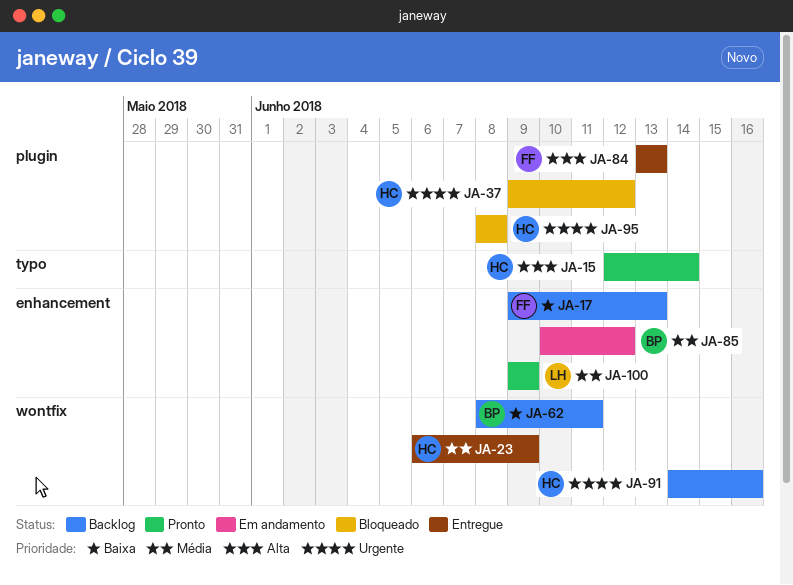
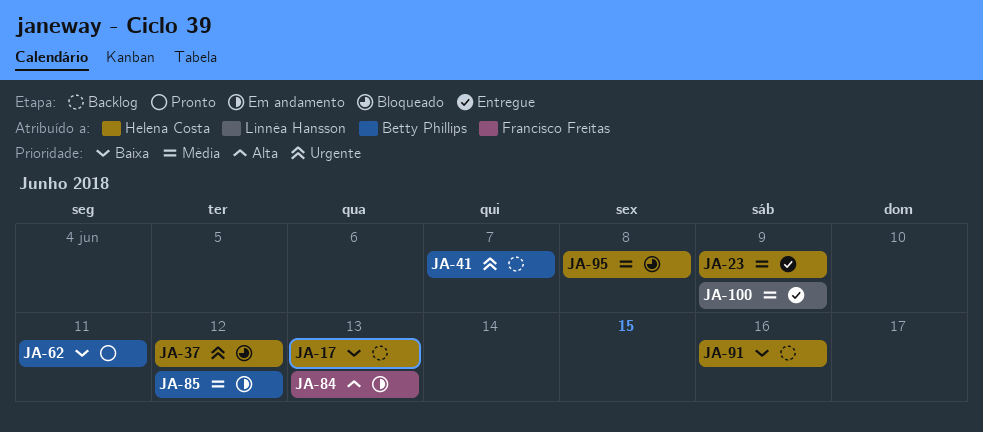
JA-15: present -> none
JA-17, owner: Francisco Freitas -> Helena Costa
JA-41: none -> present
JA-62, status: Backlog -> Pronto
JA-84, status: Entregue -> Em andamento
JA-91, priority: Urgente -> Baixa
JA-95, priority: Urgente -> Média
JA-100, status: Pronto -> Entregue

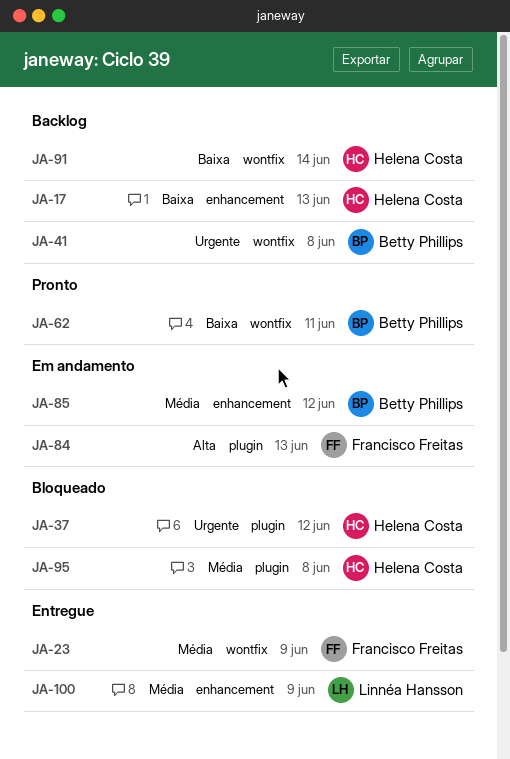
JA-23, owner: Helena Costa -> Francisco Freitas
JA-41, due: Jun 7 -> Jun 8
JA-91, due: Jun 16 -> Jun 14

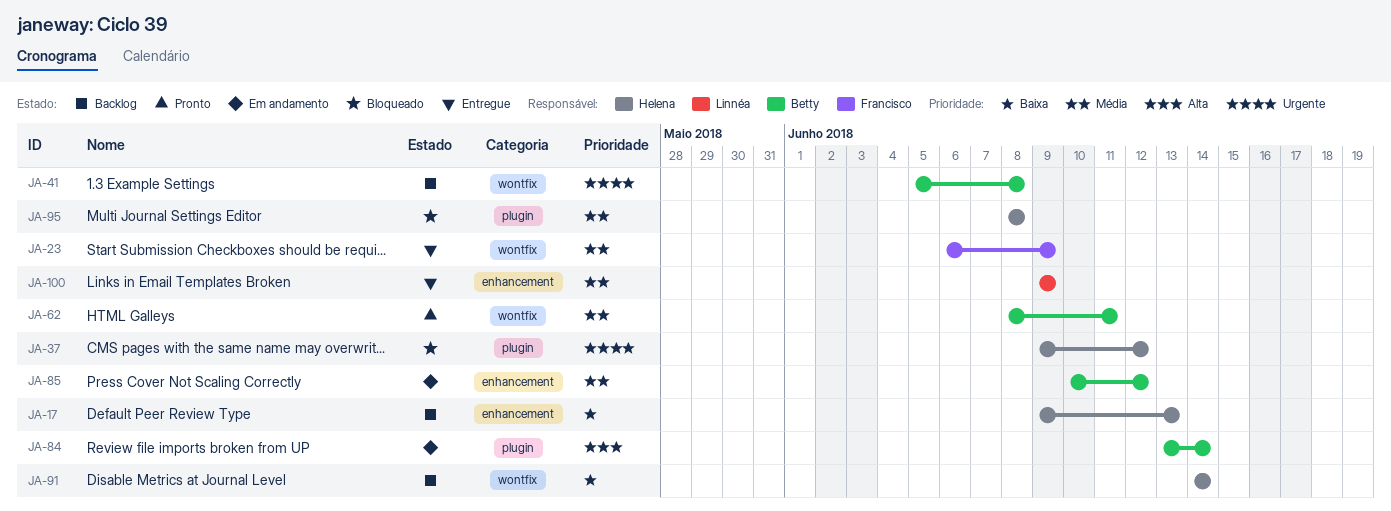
JA-62, priority: Baixa -> Média
JA-84, owner: Francisco Freitas -> Betty Phillips
JA-84, due: Jun 13 -> Jun 14

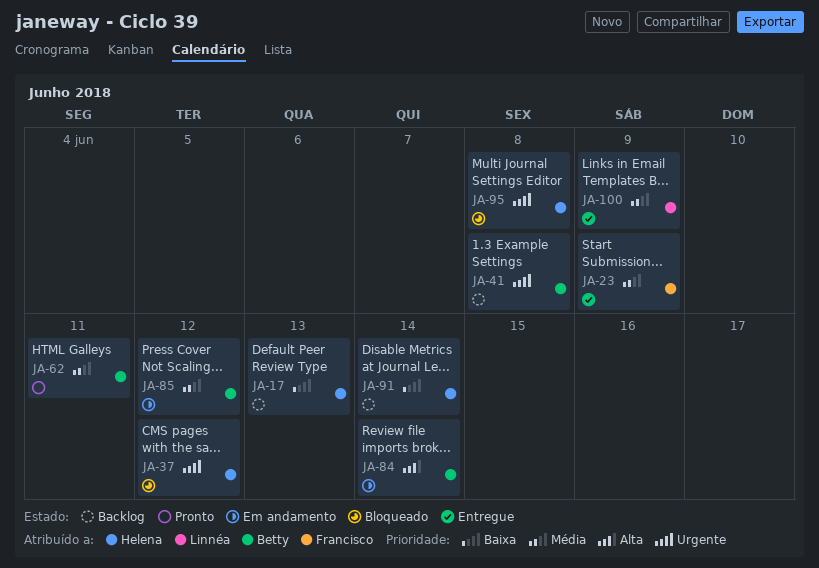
JA-95, priority: Média -> Urgente

